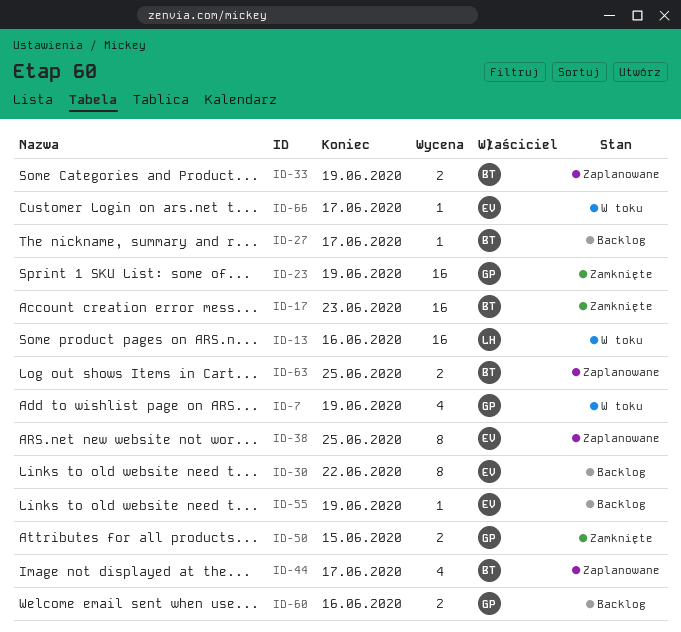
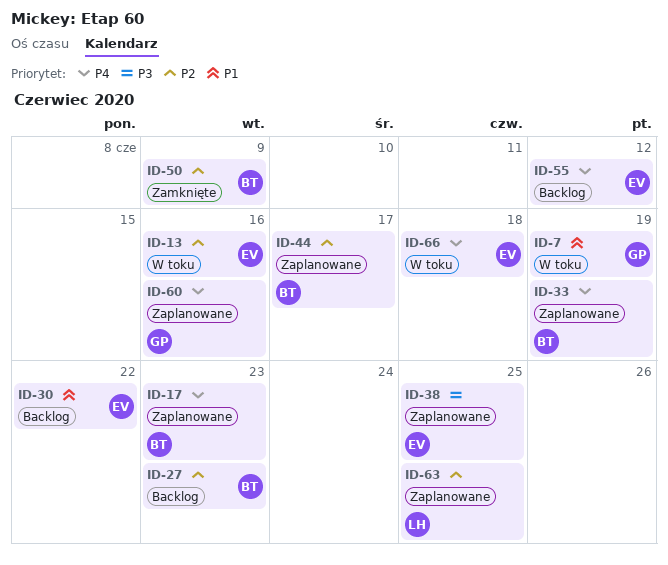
ID-13, owner: LH -> EV
ID-17, status: Zamknięte -> Zaplanowane
ID-23: present -> none
ID-27, due: Jun 17 -> Jun 23
ID-50, owner: GP -> BT
ID-50, due: Jun 15 -> Jun 9
ID-55, due: Jun 19 -> Jun 12
ID-60, status: Backlog -> Zaplanowane
ID-63, owner: BT -> LH
ID-66, due: Jun 17 -> Jun 18

